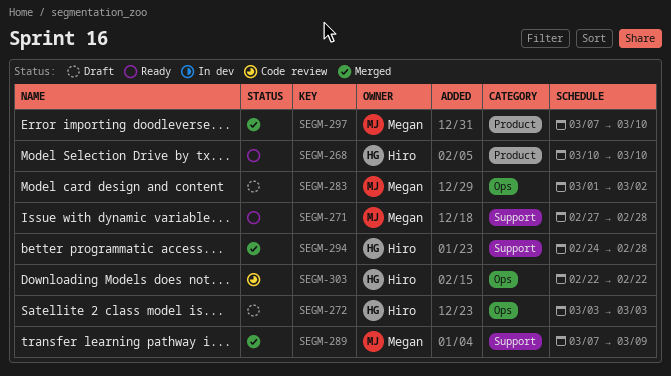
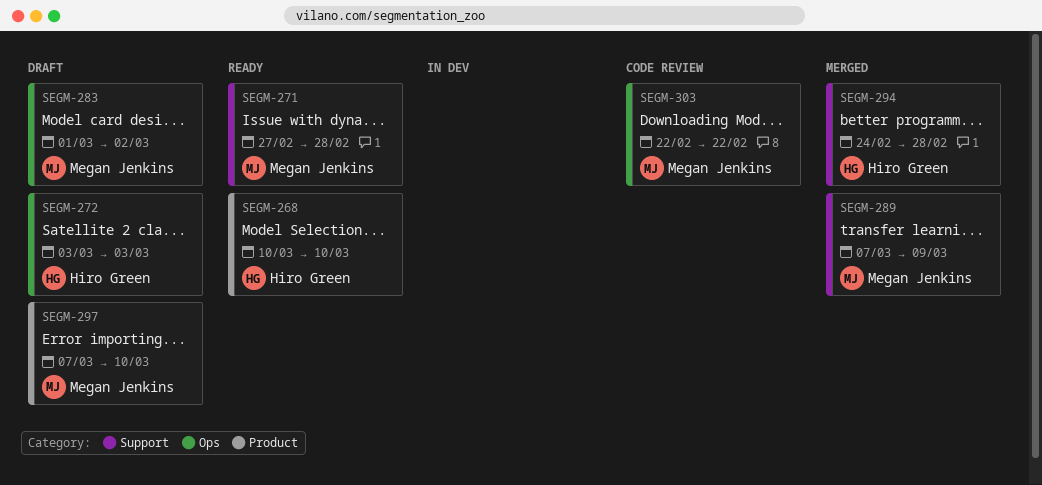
SEGM-297, status: Merged -> Draft
SEGM-303, owner: Hiro Green -> Megan Jenkins

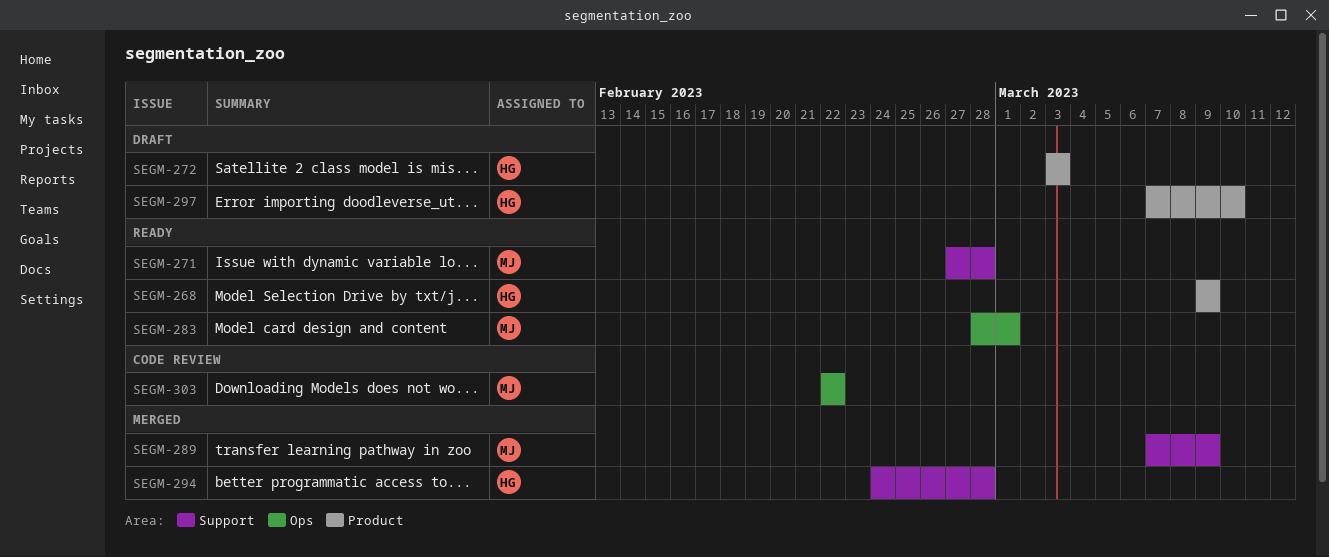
SEGM-268, start: Mar 10 -> Mar 9
SEGM-268, due: Mar 10 -> Mar 9
SEGM-272, label: Ops -> Product
SEGM-283, status: Draft -> Ready
SEGM-283, start: Mar 1 -> Feb 28
SEGM-283, due: Mar 2 -> Mar 1
SEGM-297, owner: Megan Jenkins -> Hiro Green

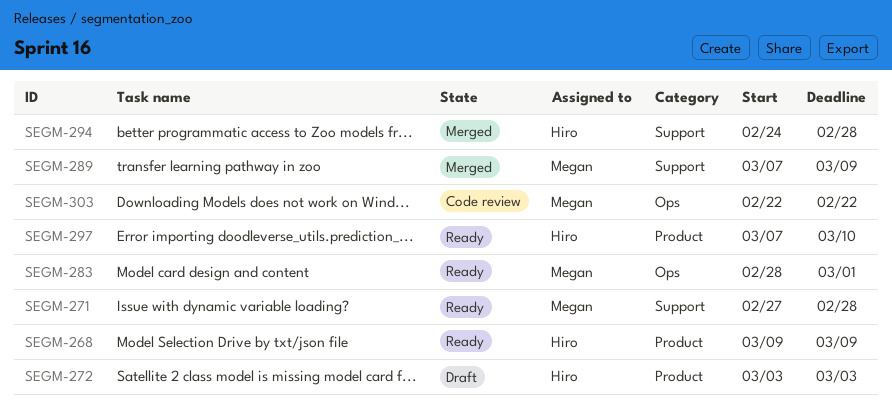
SEGM-297, status: Draft -> Ready

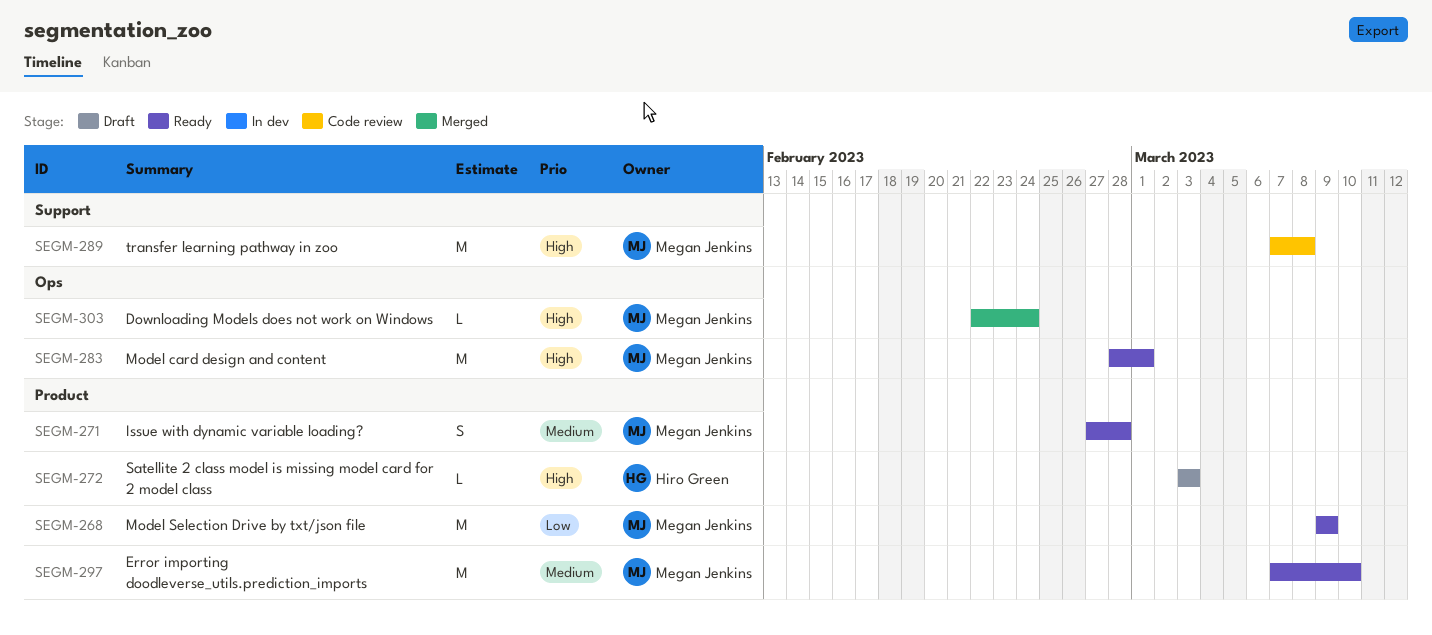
SEGM-268, owner: Hiro Green -> Megan Jenkins
SEGM-271, label: Support -> Product
SEGM-289, status: Merged -> Code review
SEGM-289, due: Mar 9 -> Mar 8
SEGM-294: present -> none
SEGM-297, owner: Hiro Green -> Megan Jenkins
SEGM-303, status: Code review -> Merged
SEGM-303, due: Feb 22 -> Feb 24

